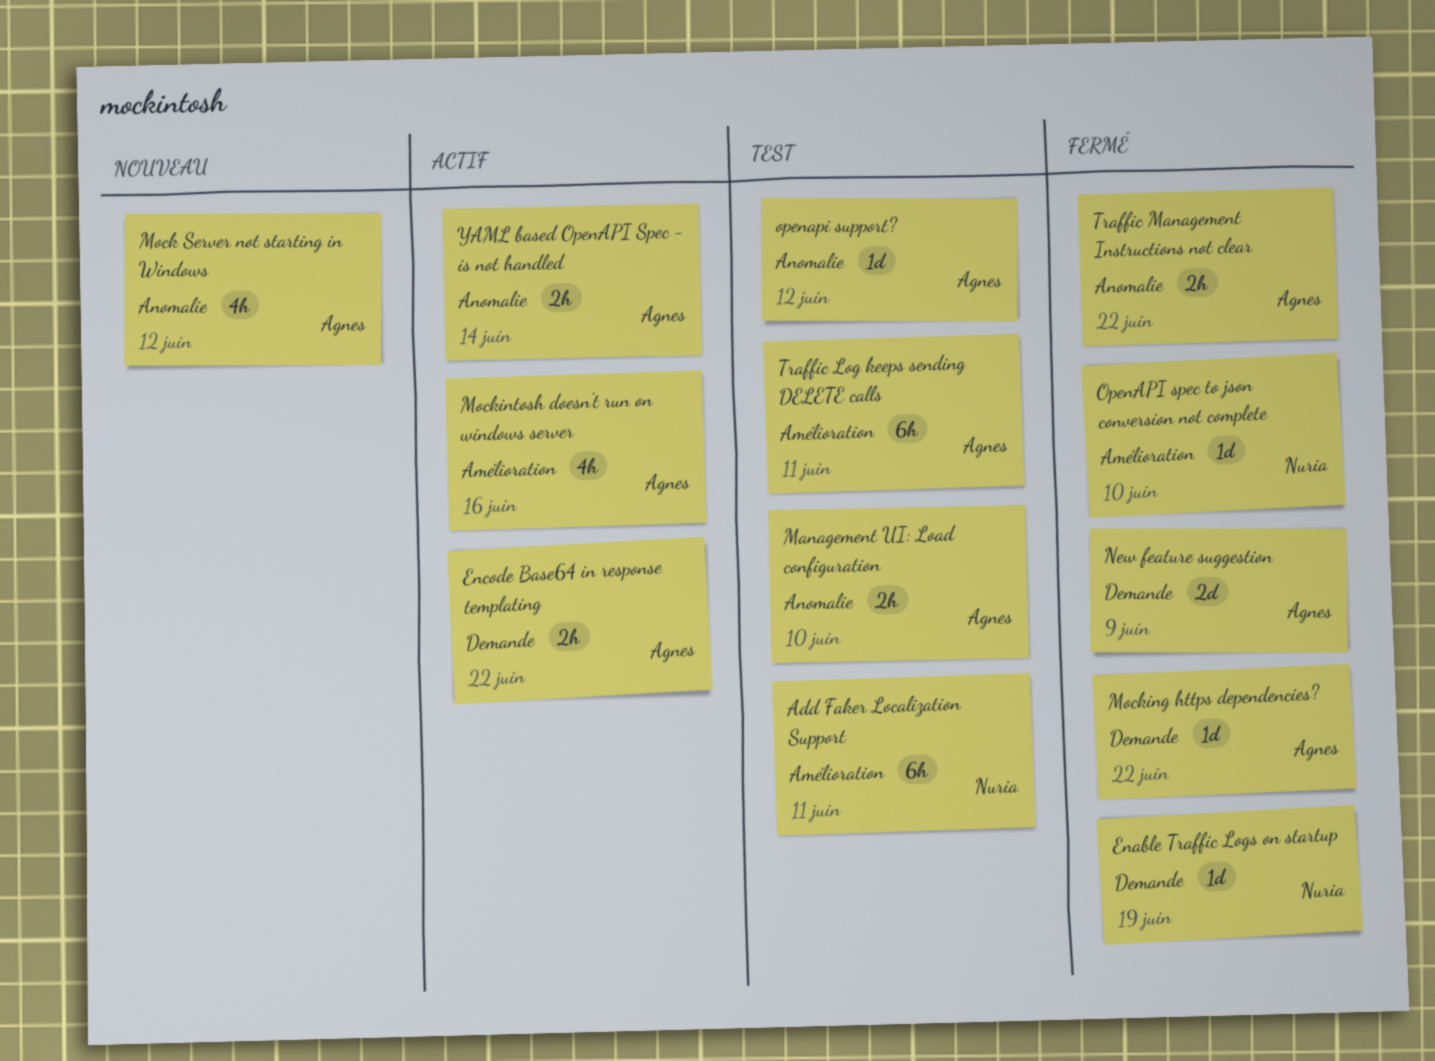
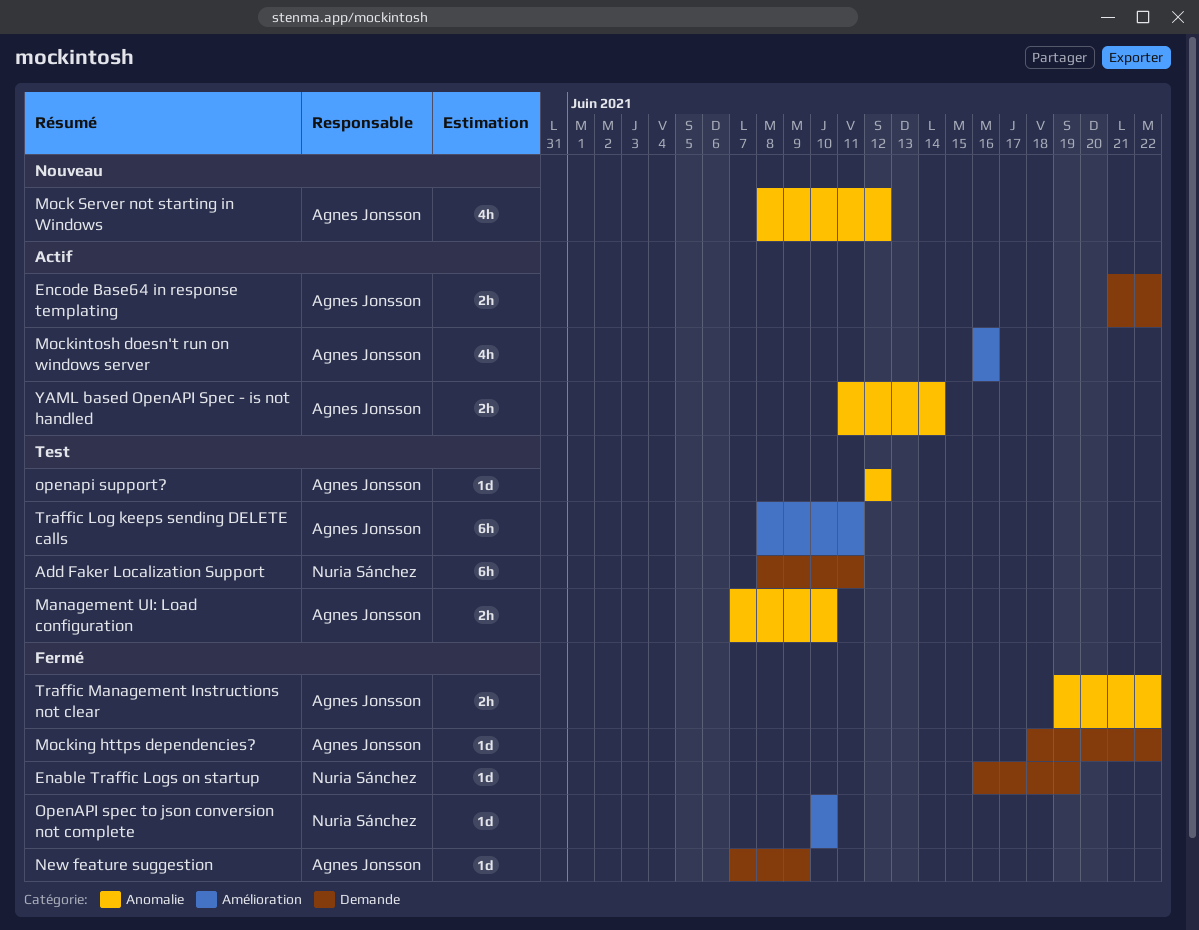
Add Faker Localization Support, label: Amélioration -> Demande
New feature suggestion, estimate: 2d -> 1d

